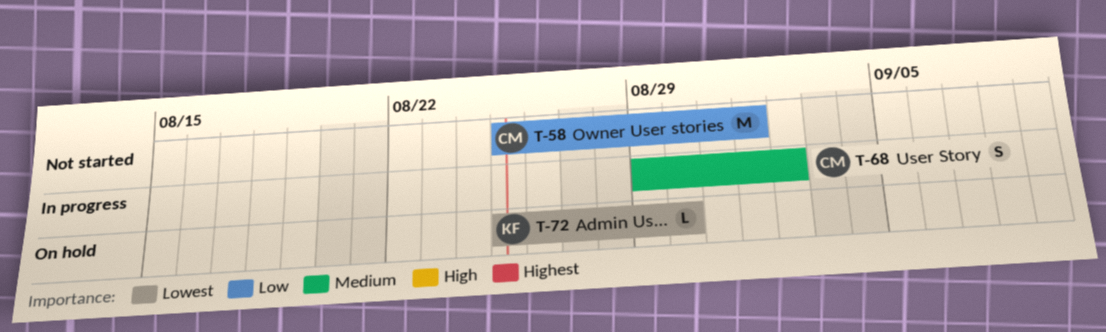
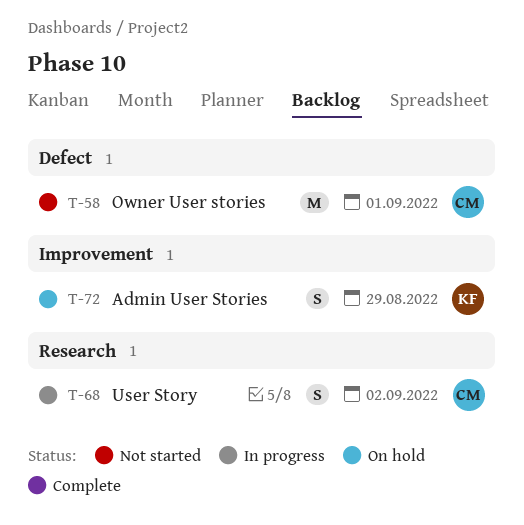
T-72, estimate: L -> S
T-72, due: Aug 30 -> Aug 29

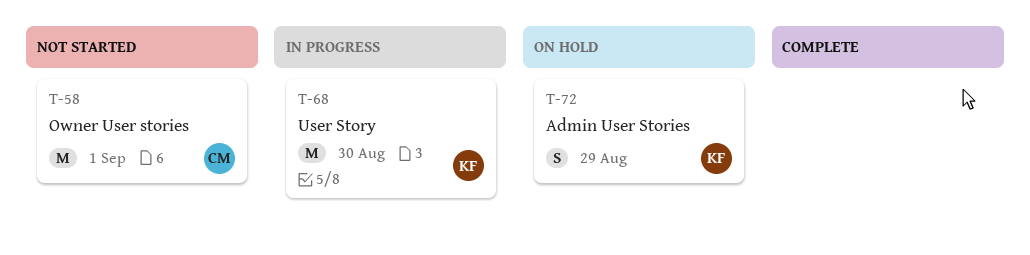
T-68, owner: CM -> KF
T-68, estimate: S -> M
T-68, due: Sep 2 -> Aug 30

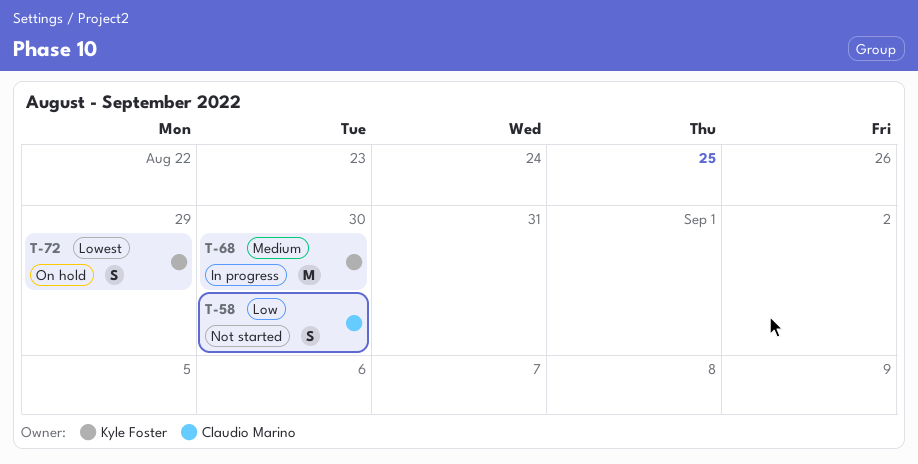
T-58, estimate: M -> S
T-58, due: Sep 1 -> Aug 30

